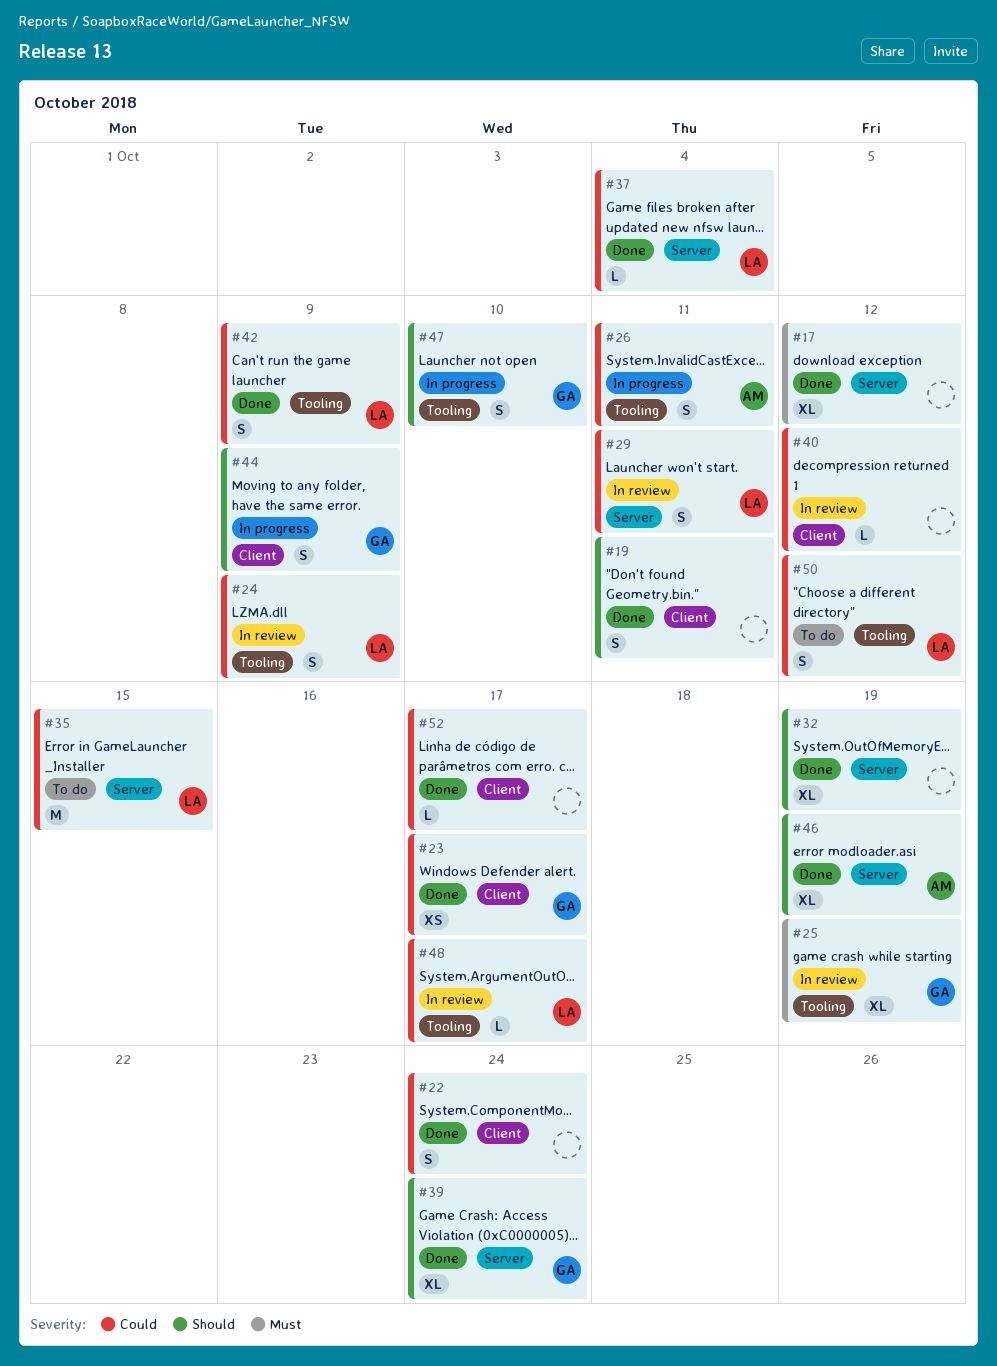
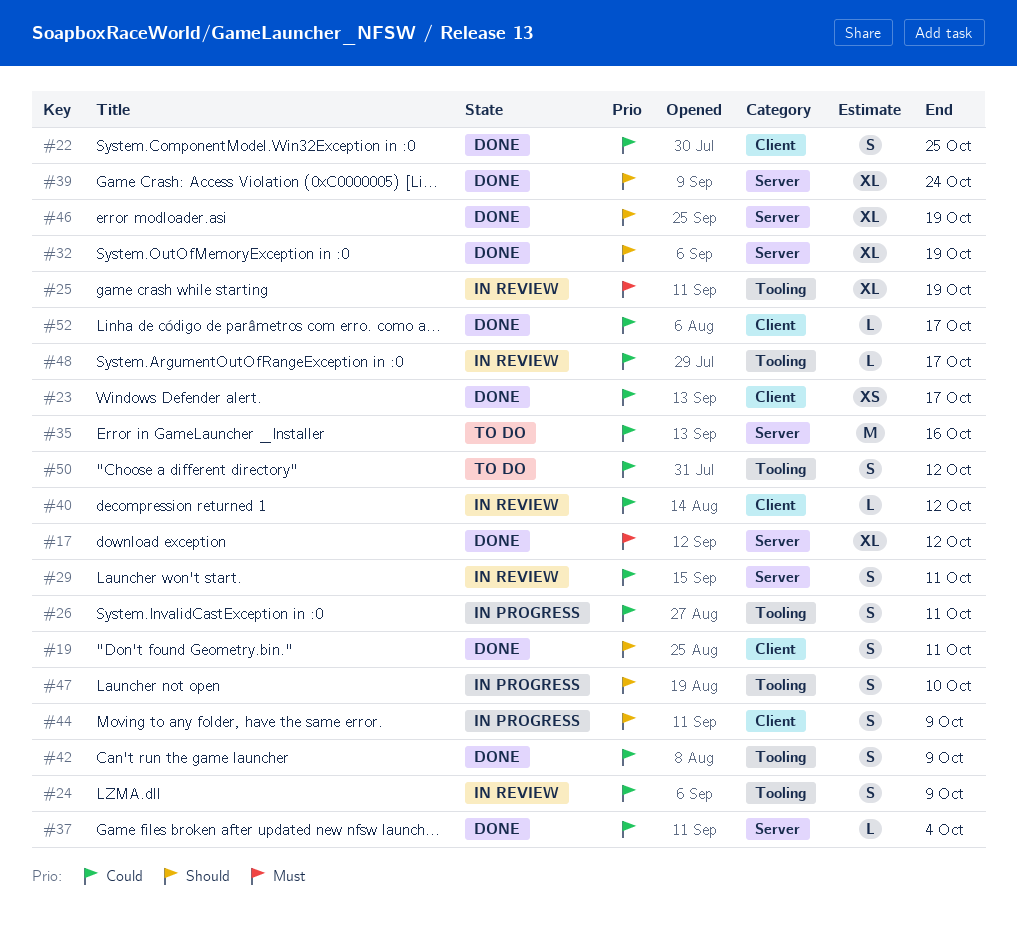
#22, due: Oct 24 -> Oct 25
#35, due: Oct 15 -> Oct 16

